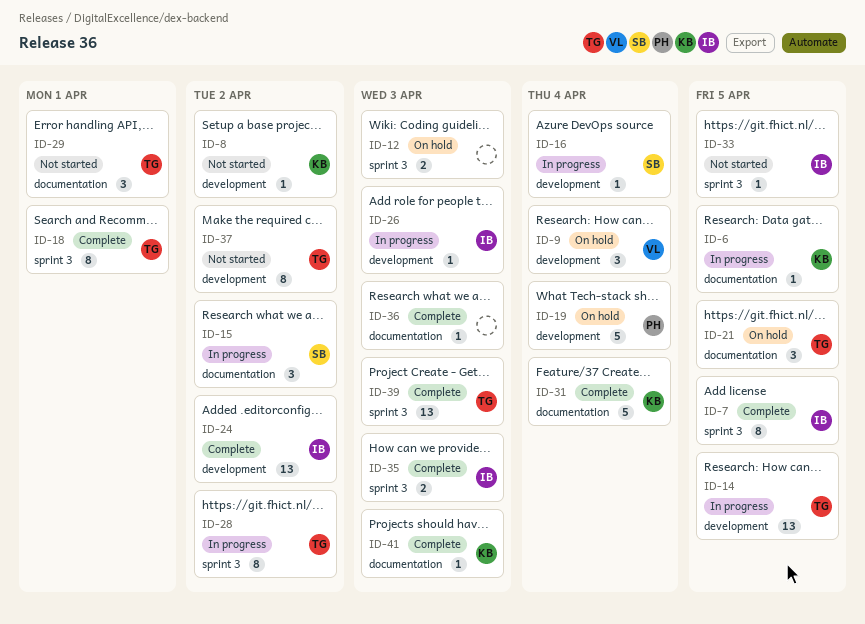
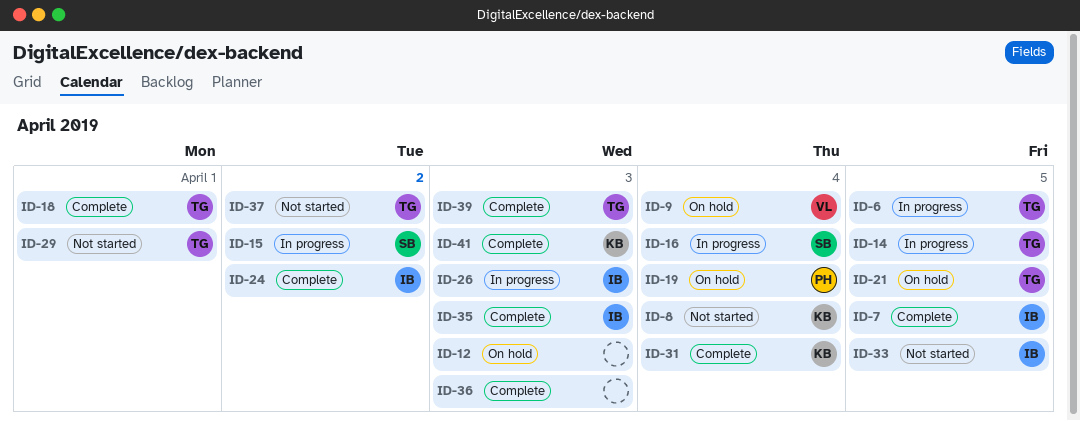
ID-6, owner: KB -> TG
ID-8, due: Apr 2 -> Apr 4
ID-28: present -> none

